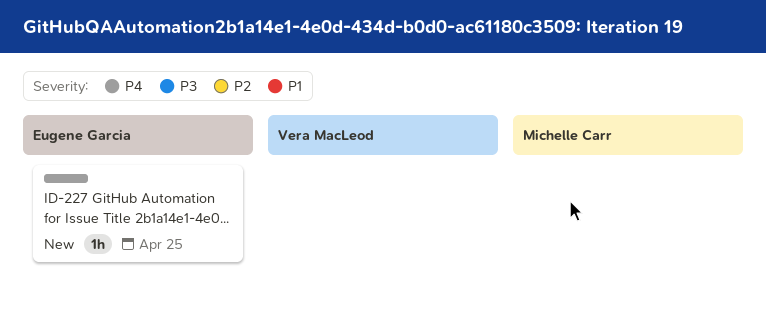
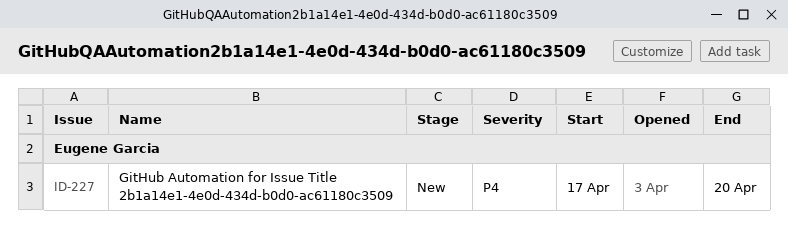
ID-227, due: Apr 25 -> Apr 20

